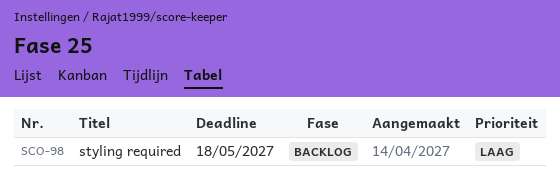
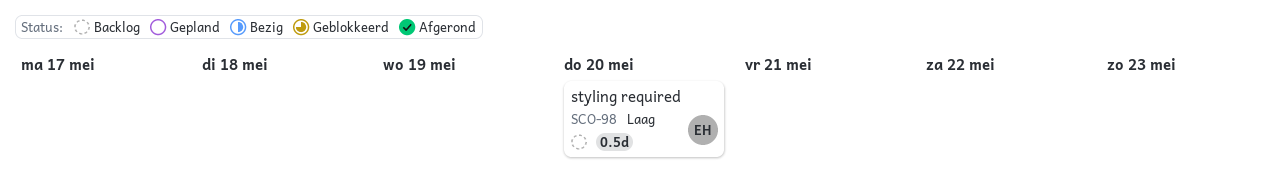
SCO-98, due: May 18 -> May 20

